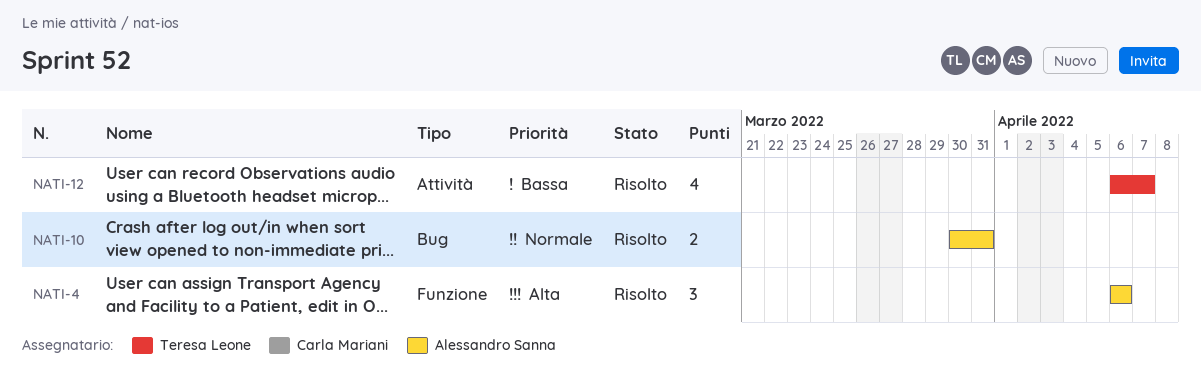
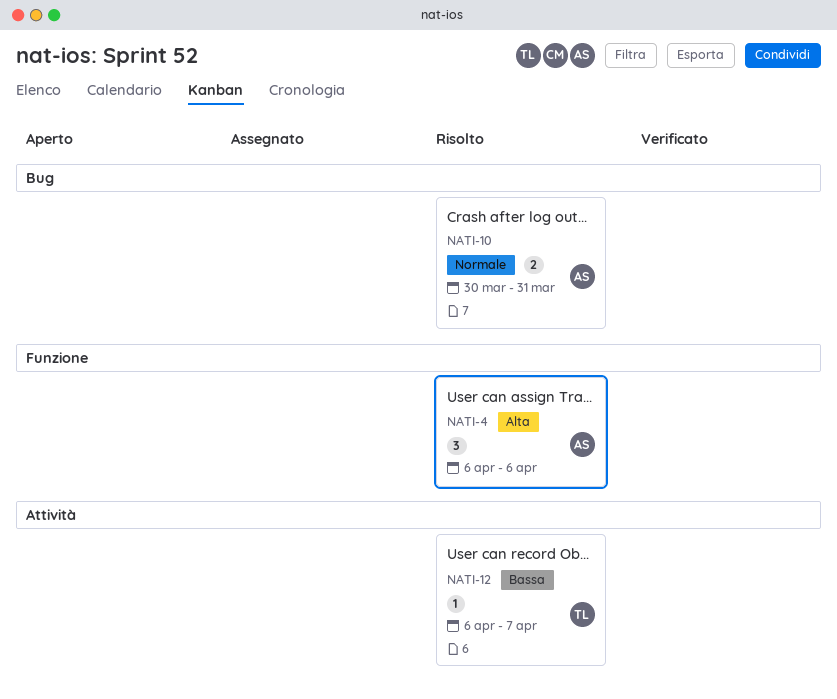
NATI-12, estimate: 4 -> 1

